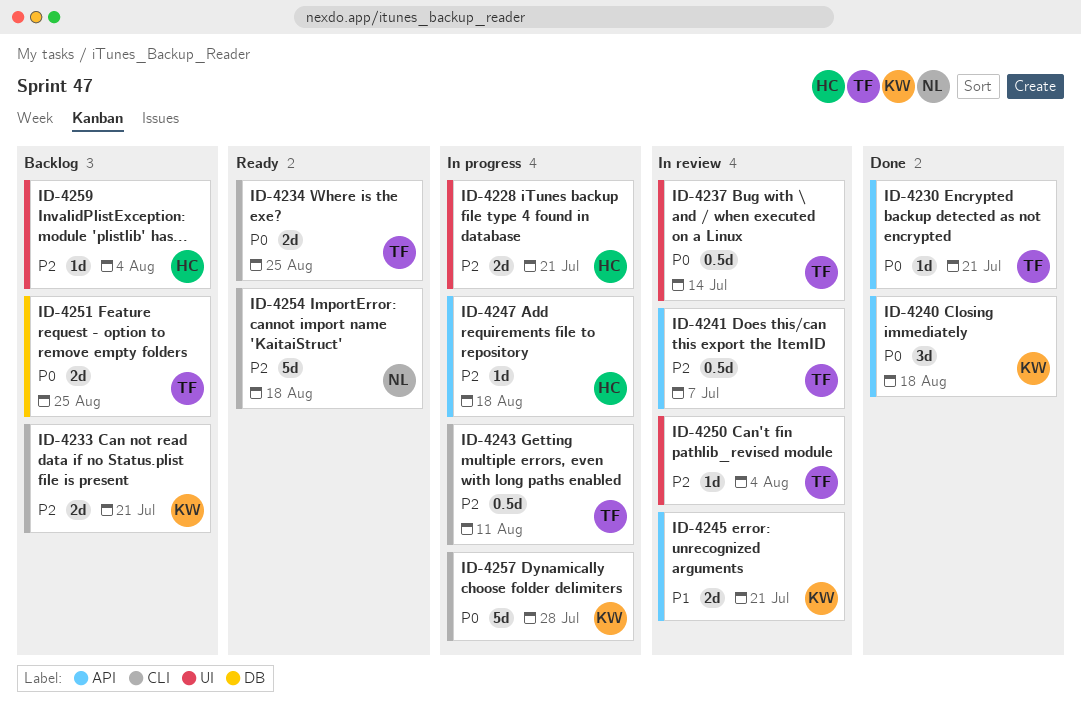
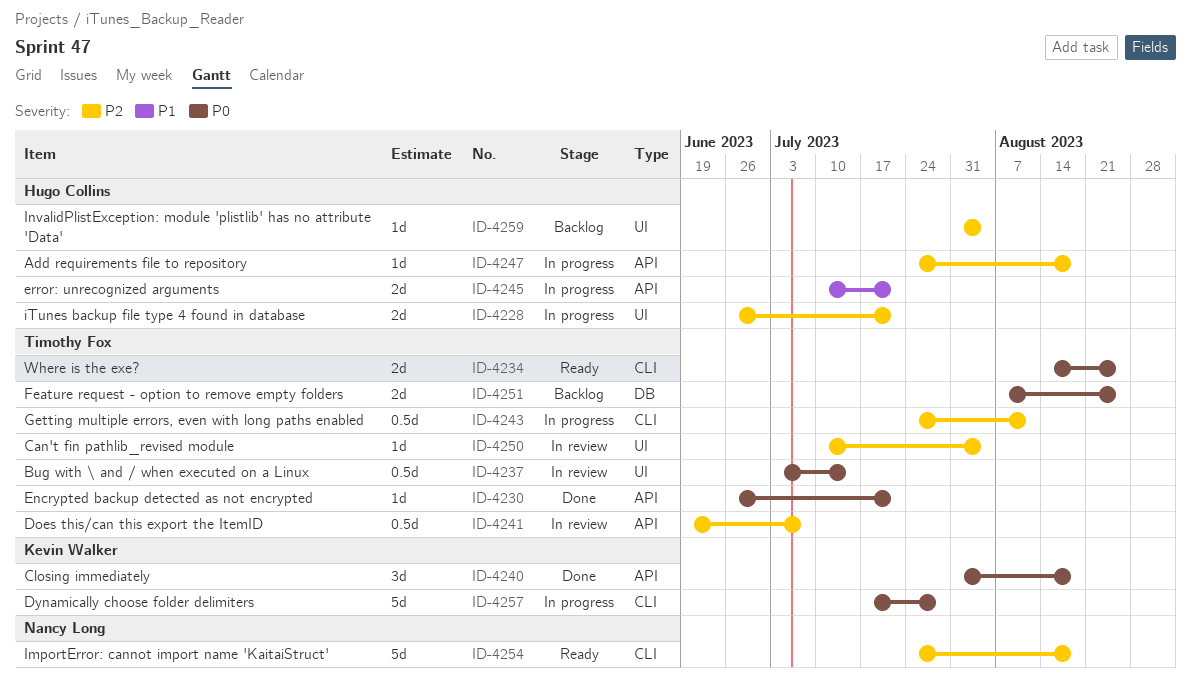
ID-4233: present -> none
ID-4245, status: In review -> In progress
ID-4245, owner: Kevin Walker -> Hugo Collins

